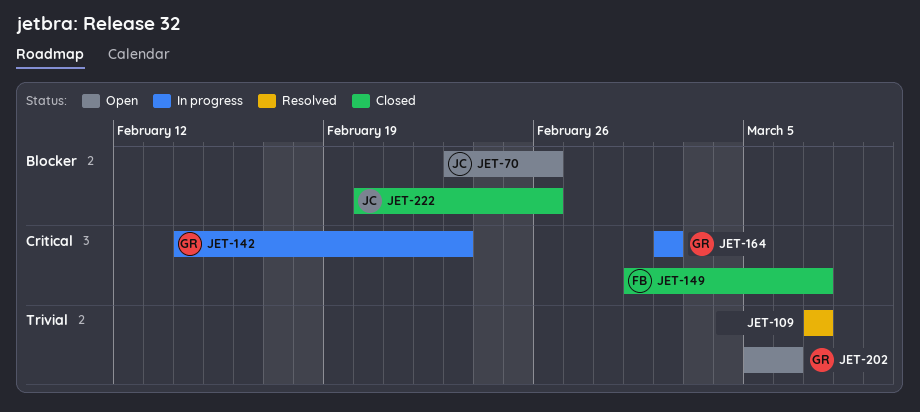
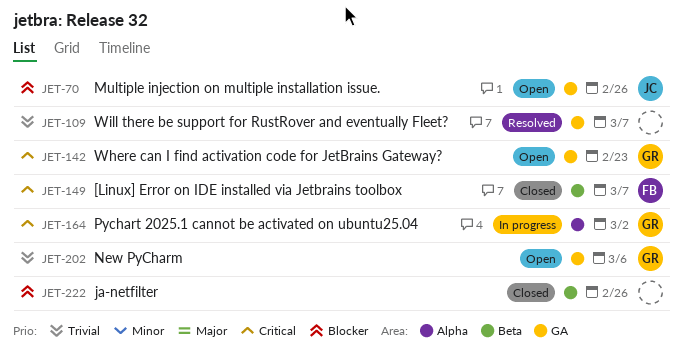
JET-142, status: In progress -> Open
JET-222, owner: JC -> none

